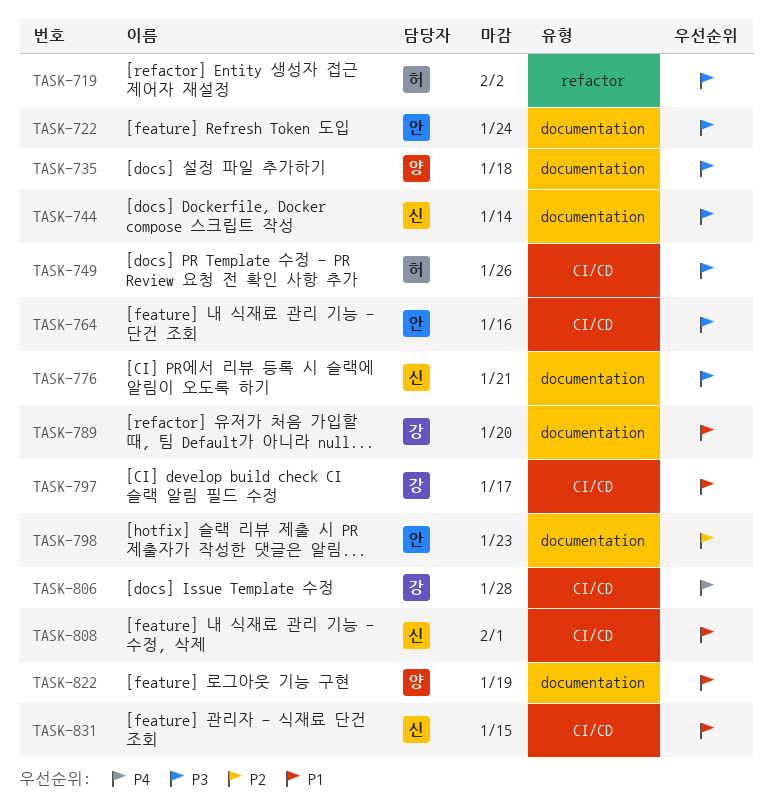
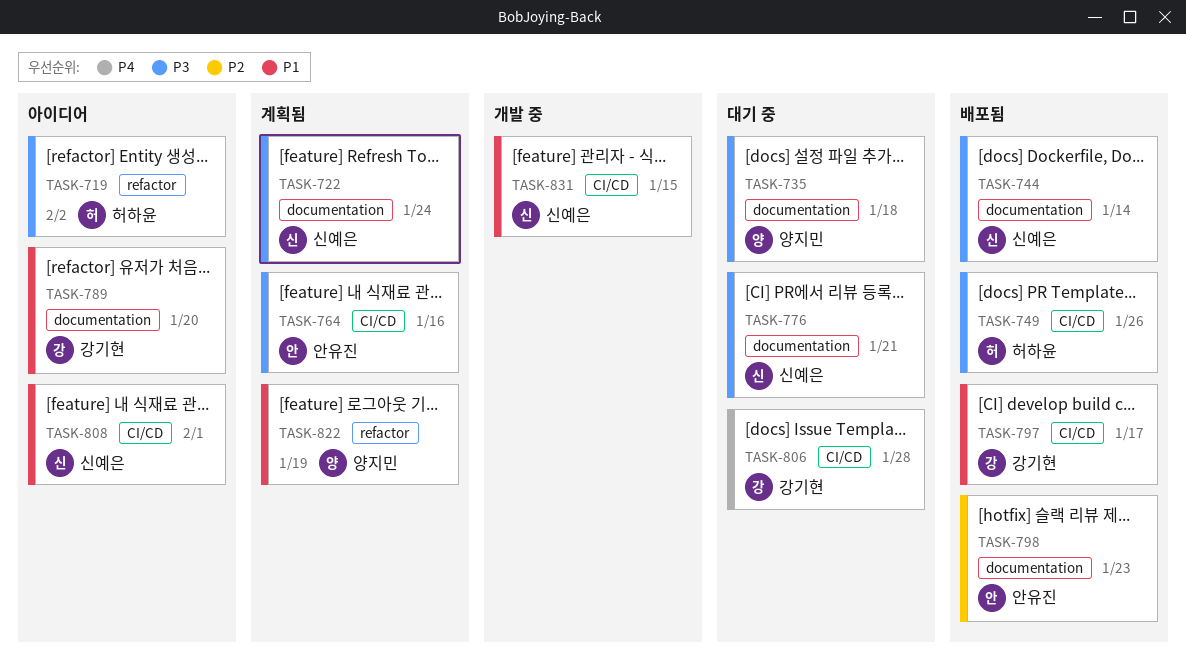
TASK-722, owner: 안유진 -> 신예은
TASK-822, label: documentation -> refactor

